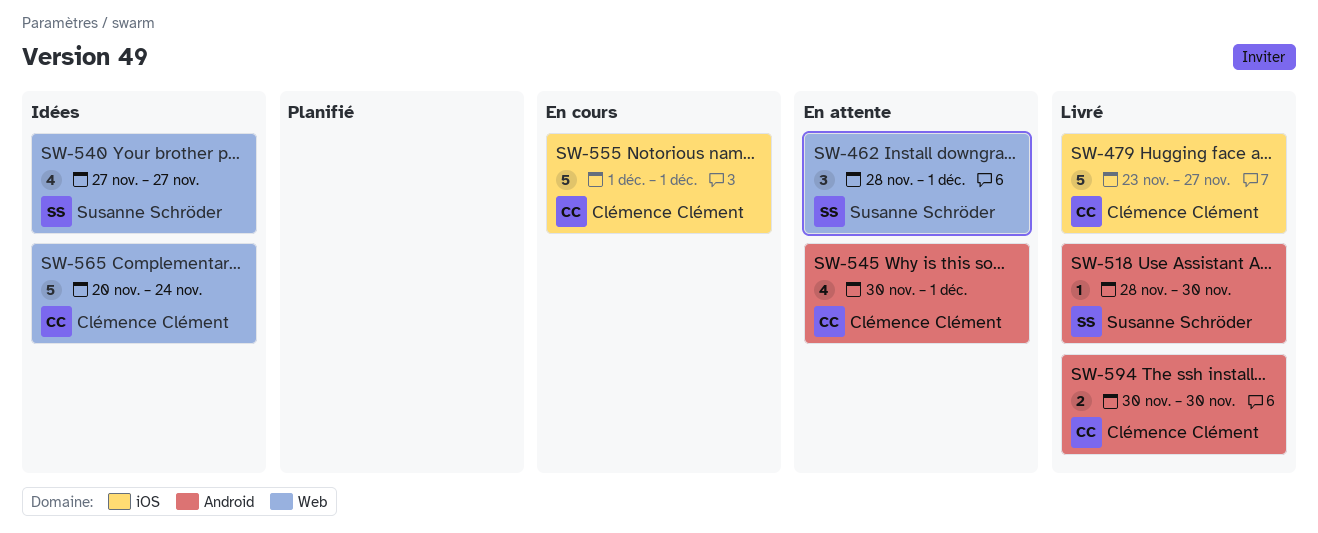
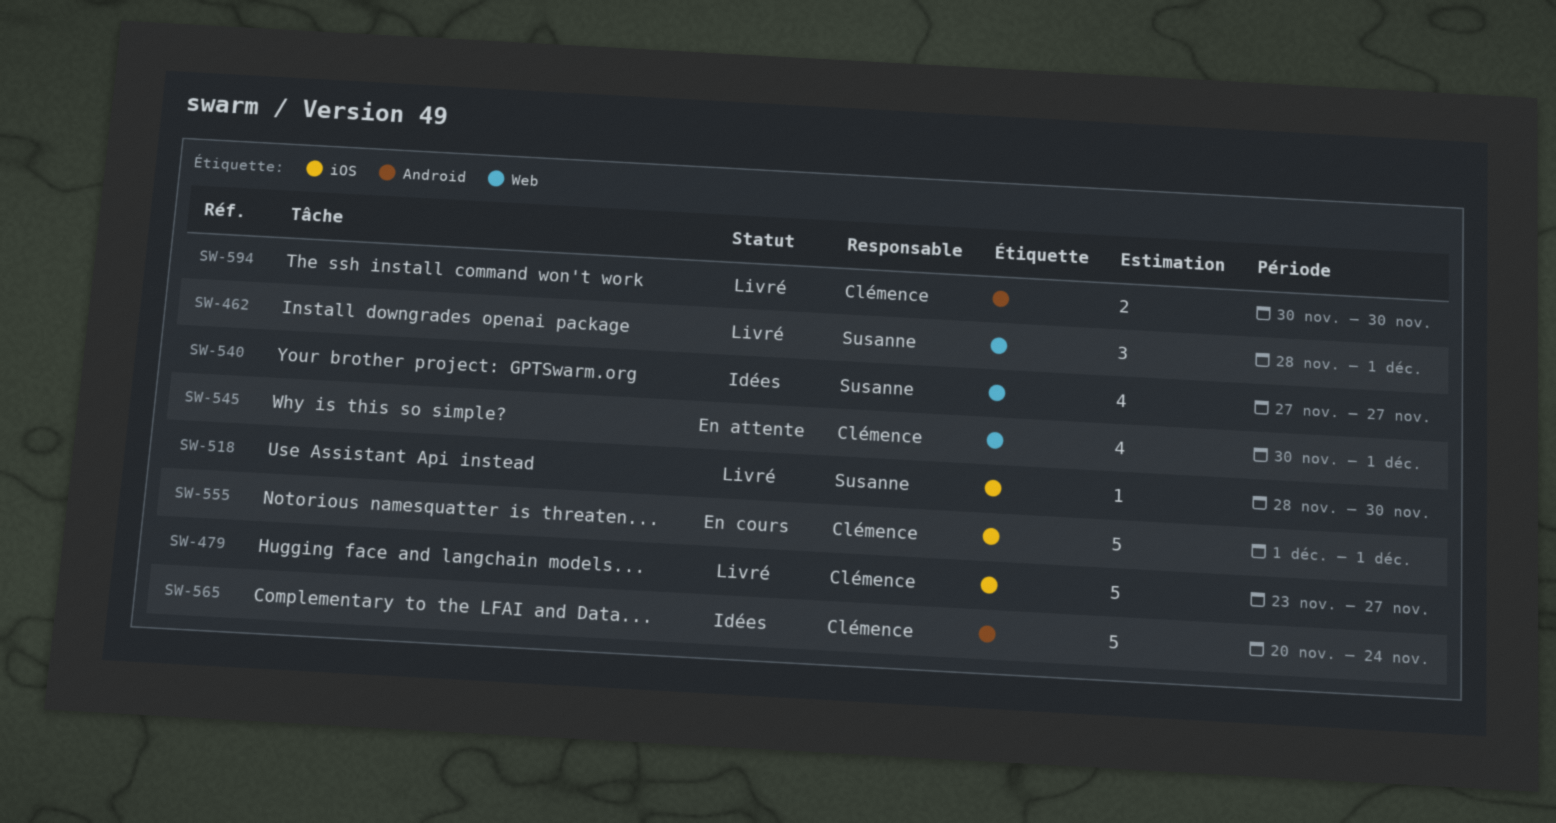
SW-462, status: En attente -> Livré
SW-518, label: Android -> iOS
SW-545, label: Android -> Web
SW-565, label: Web -> Android

